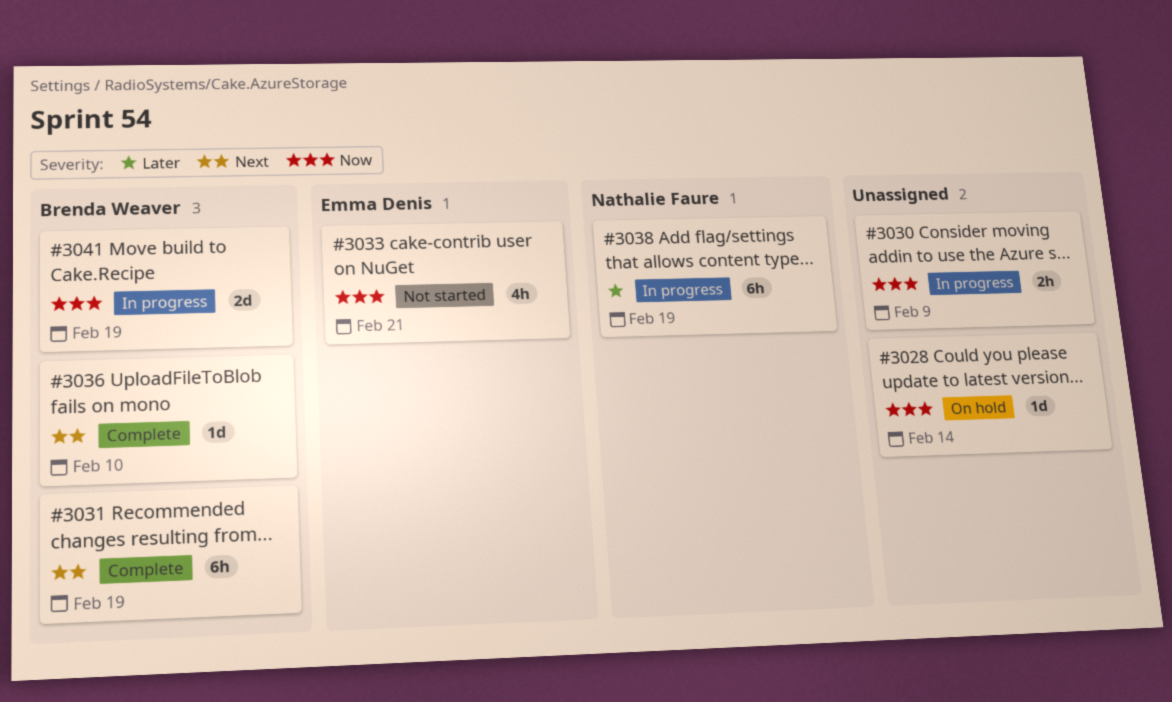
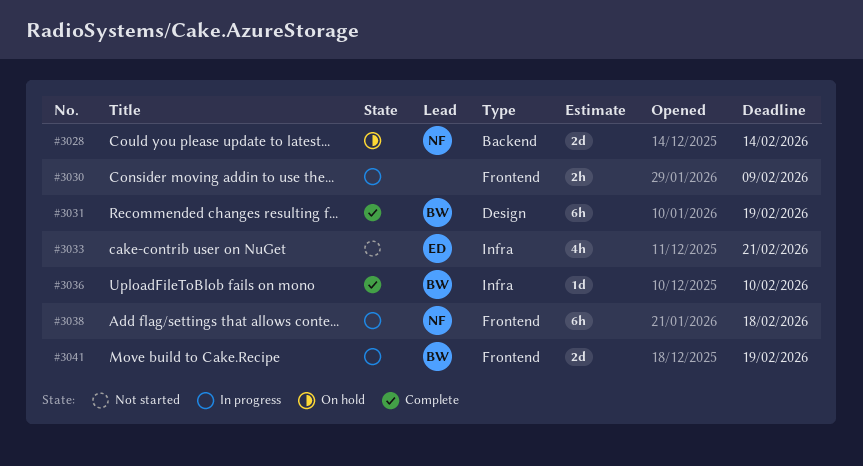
#3028, owner: none -> Nathalie Faure
#3028, estimate: 1d -> 2d
#3038, due: Feb 19 -> Feb 18

